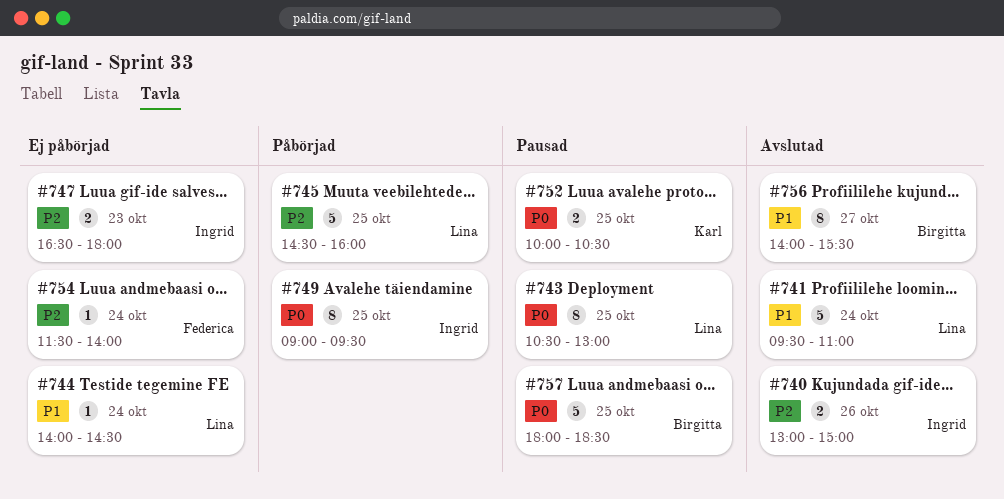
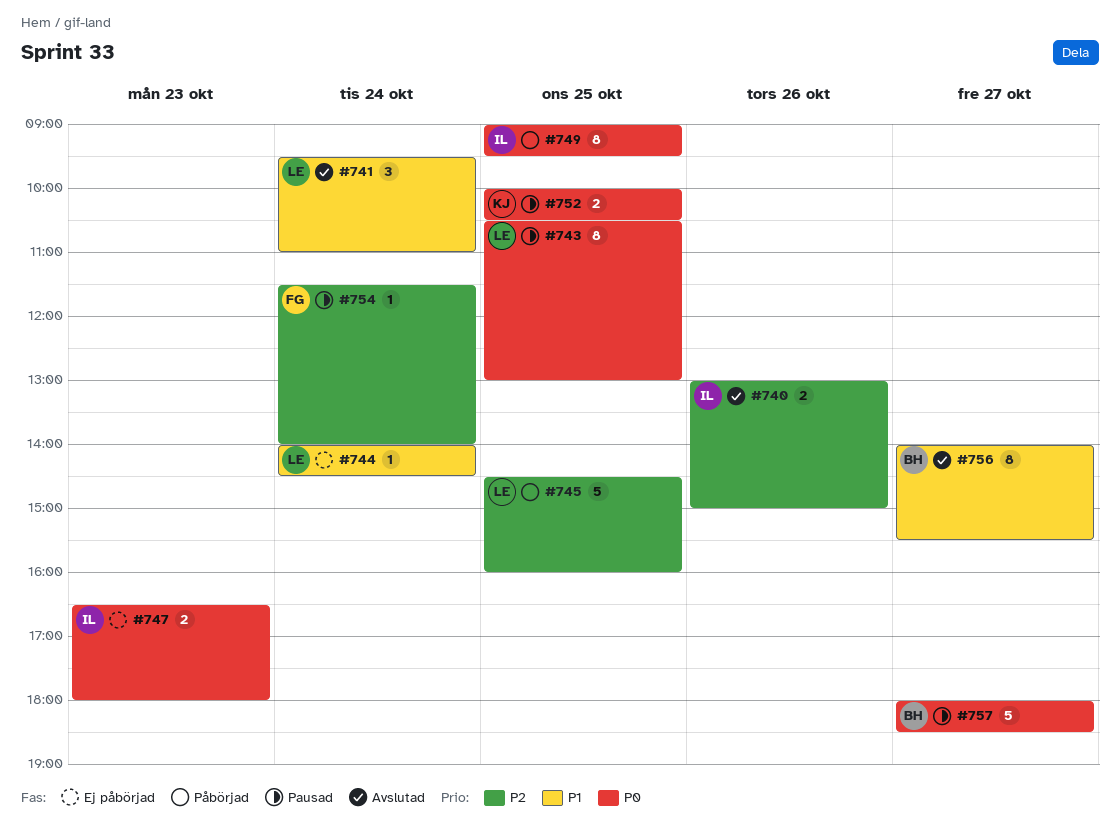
#741, estimate: 5 -> 3
#747, priority: P2 -> P0
#754, status: Ej påbörjad -> Pausad
#757, day: Oct 25 -> Oct 27

